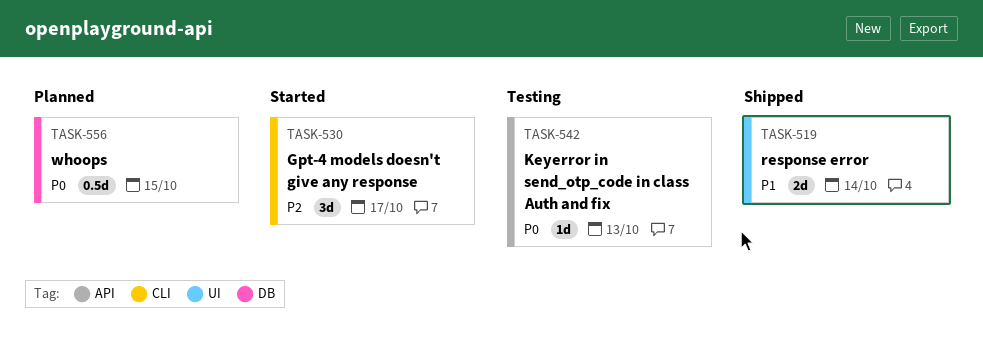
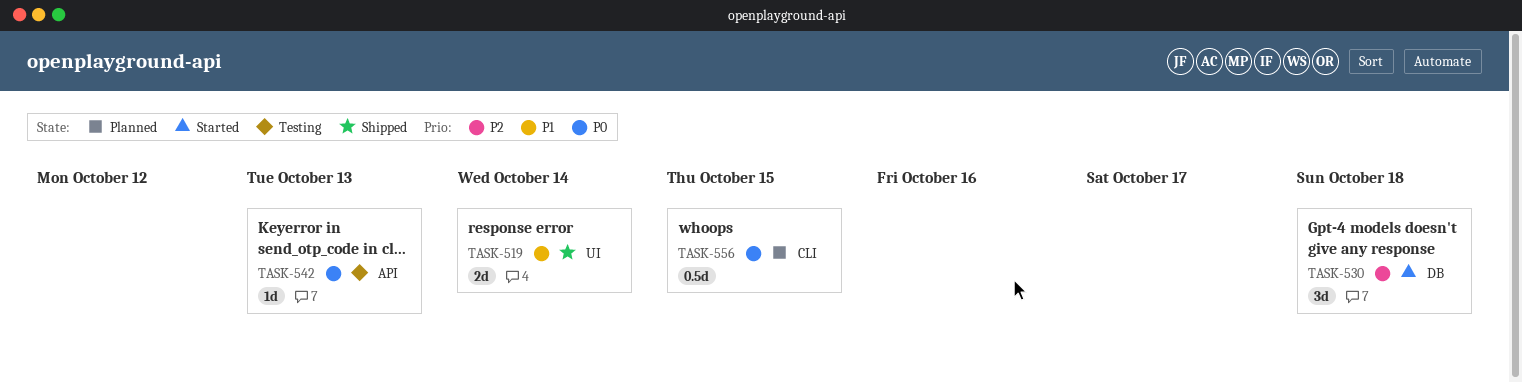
TASK-530, label: CLI -> DB
TASK-530, due: Oct 17 -> Oct 18
TASK-556, label: DB -> CLI

